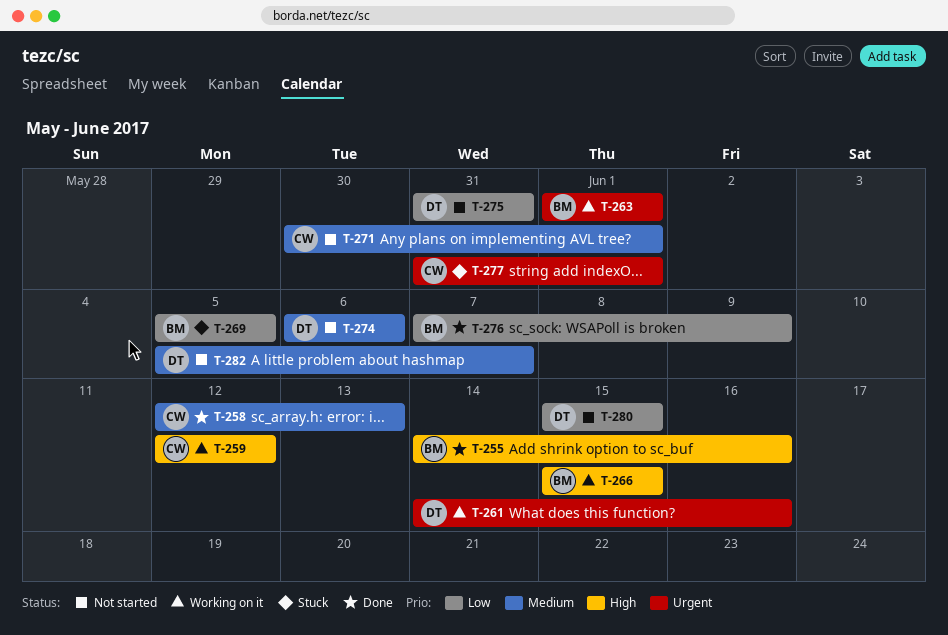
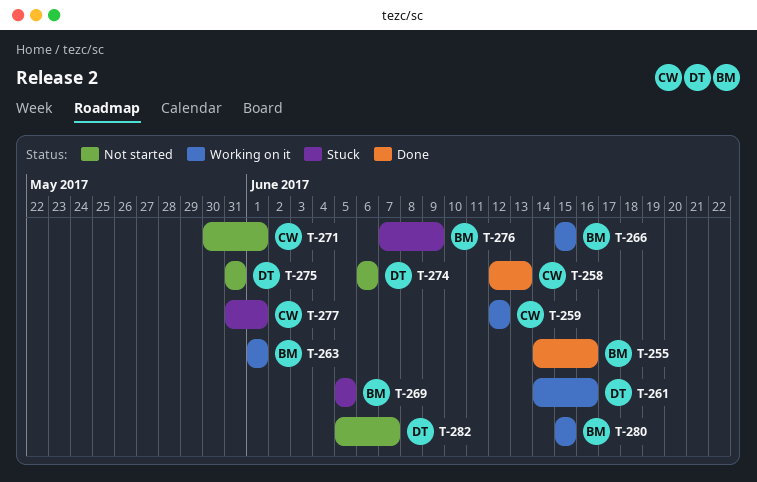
T-276, status: Done -> Stuck
T-280, status: Not started -> Working on it
T-280, owner: DT -> BM

